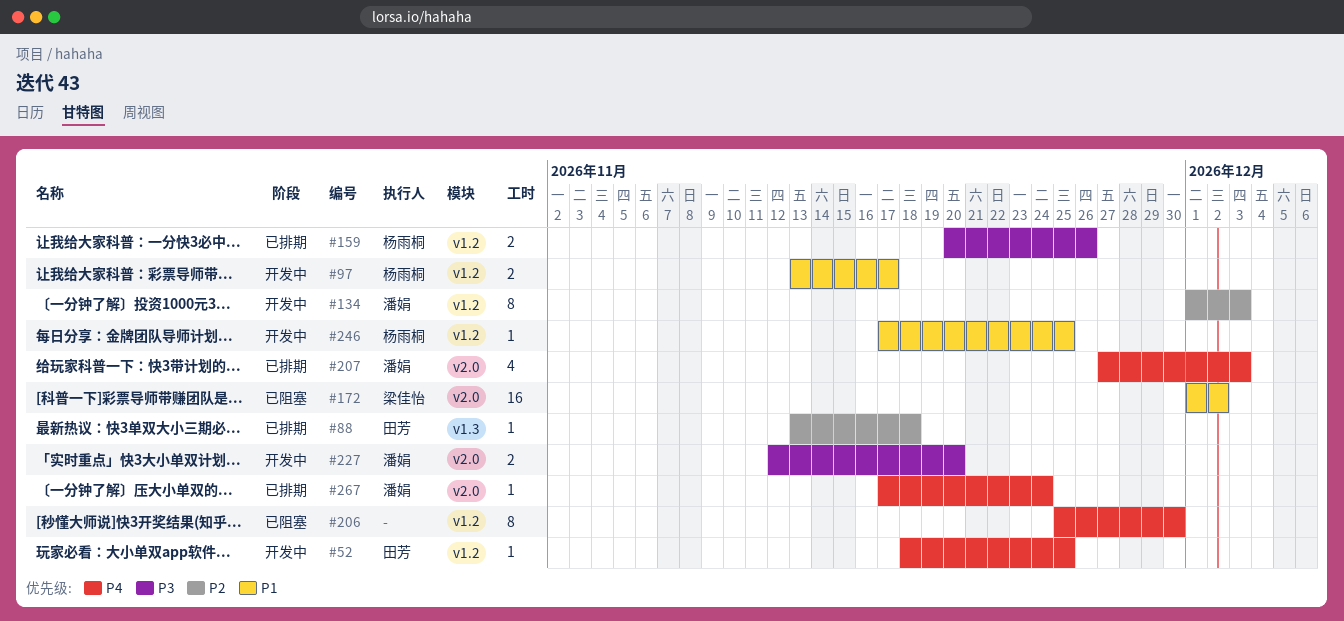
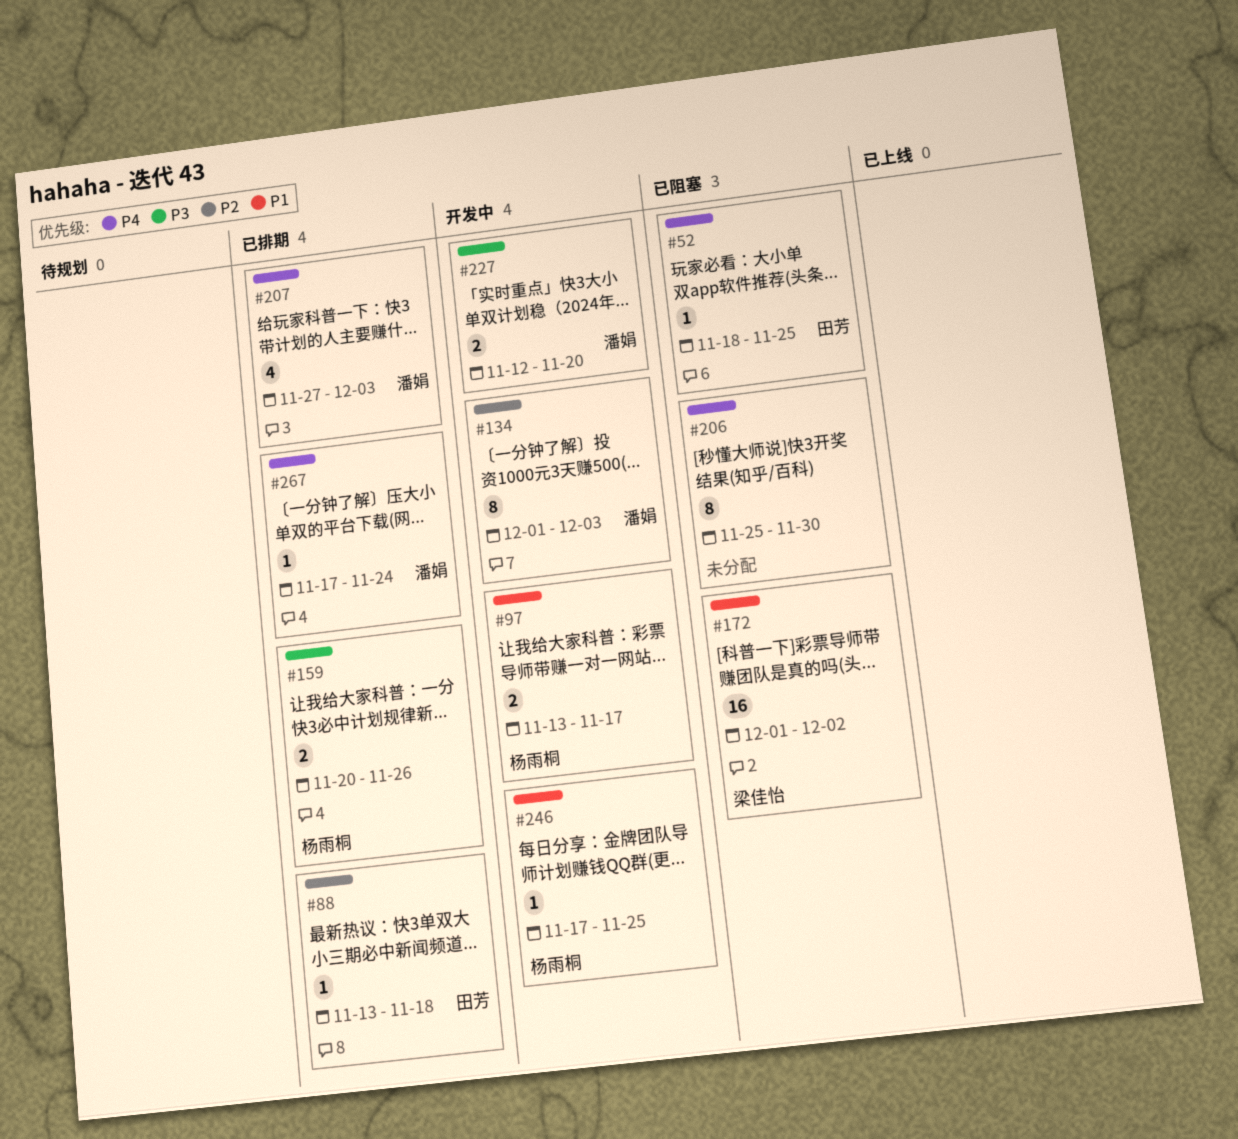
#52, status: 开发中 -> 已阻塞

